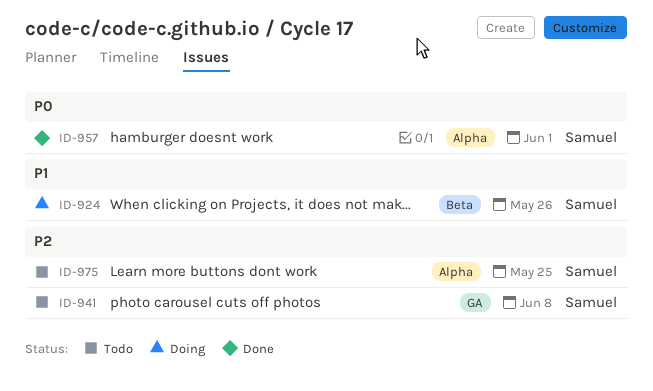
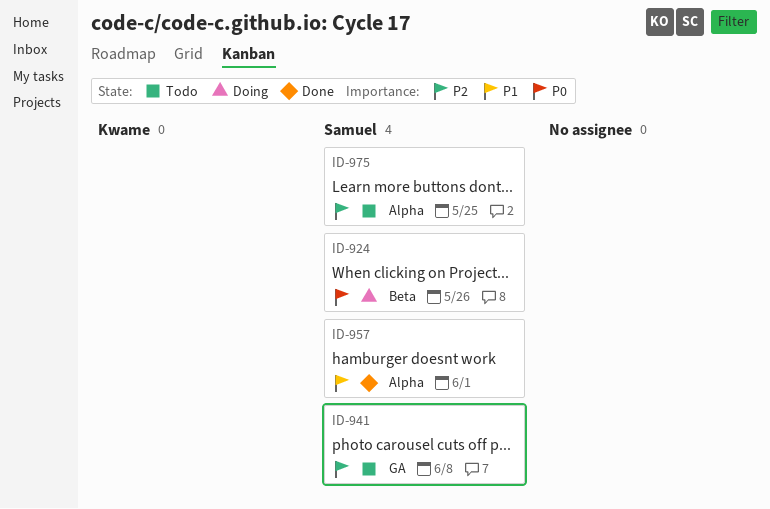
ID-924, priority: P1 -> P0
ID-957, priority: P0 -> P1

